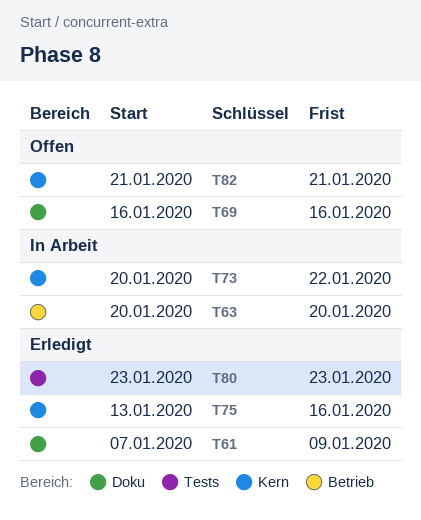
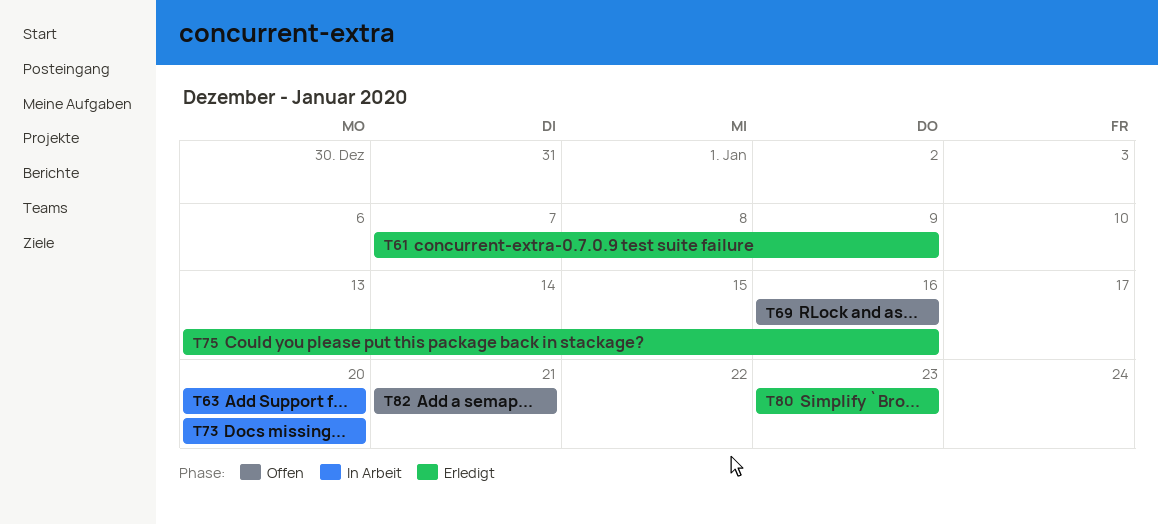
T73, due: Jan 22 -> Jan 20

